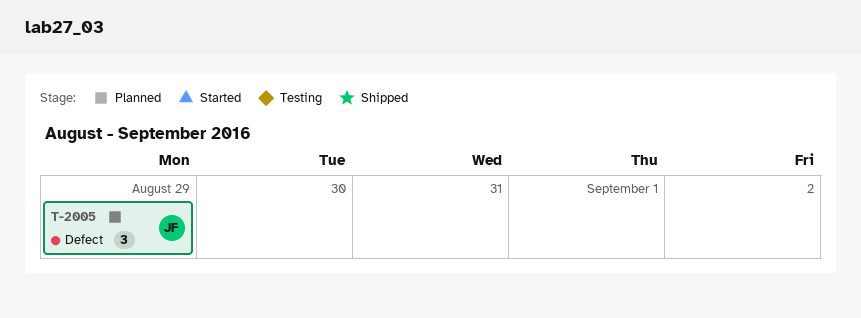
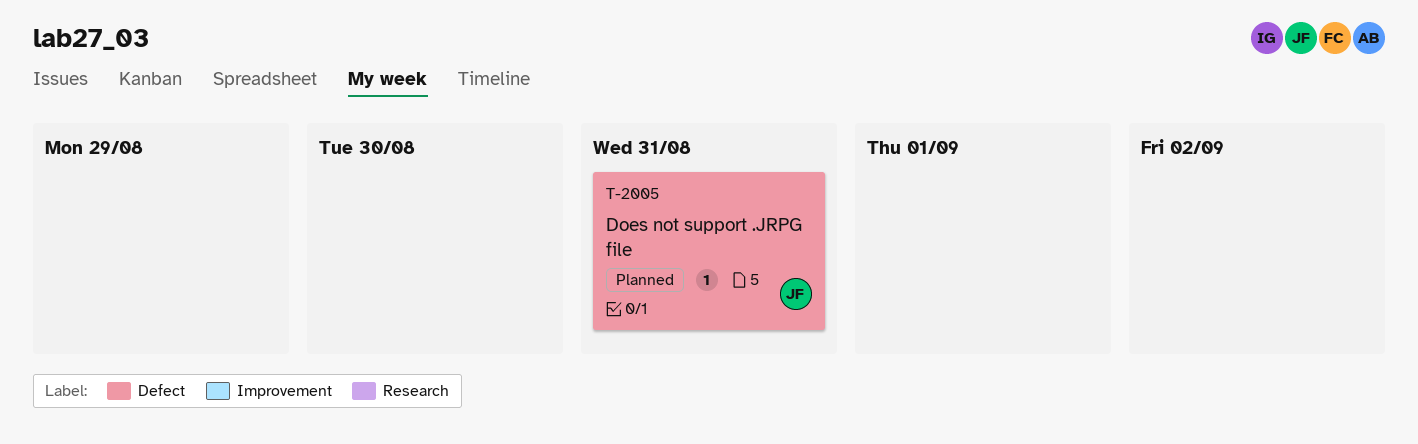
T-2005, estimate: 3 -> 1
T-2005, due: Aug 29 -> Aug 31

